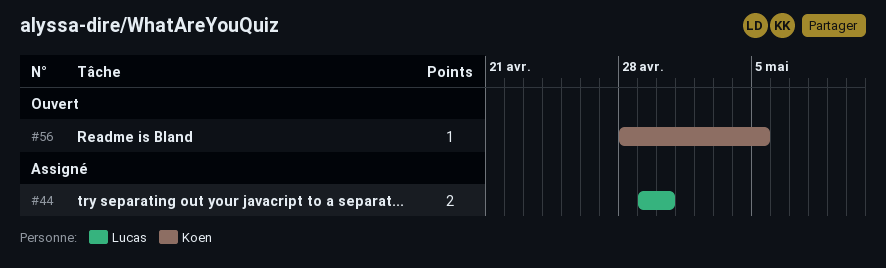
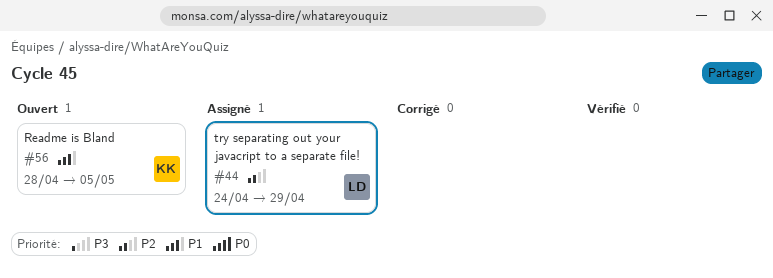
#44, start: Apr 29 -> Apr 24
#44, due: Apr 30 -> Apr 29

